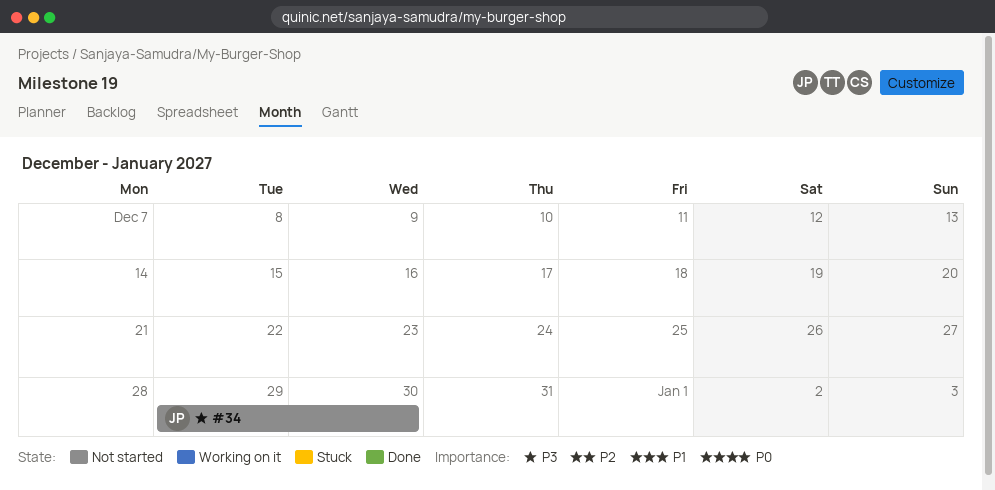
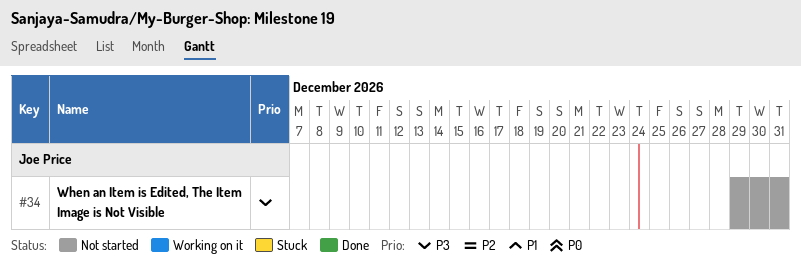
#34, due: Dec 30 -> Dec 31

